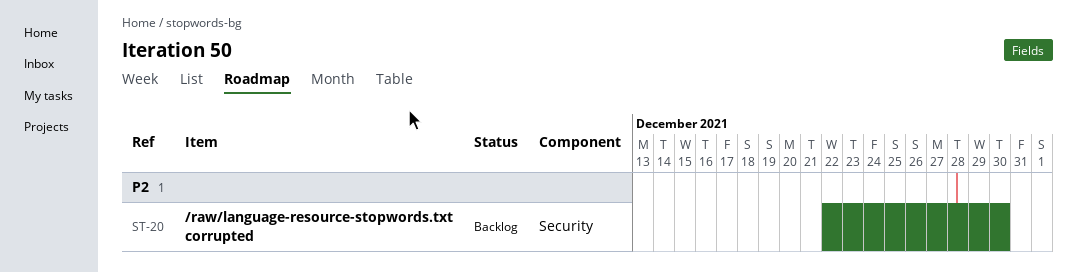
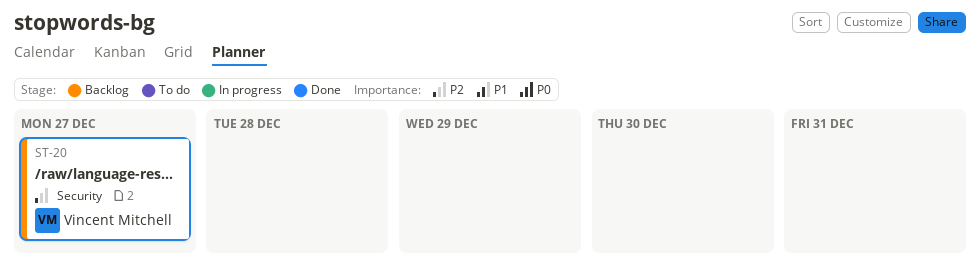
ST-20, due: Dec 30 -> Dec 27

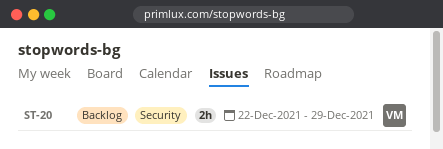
ST-20, due: Dec 27 -> Dec 29

